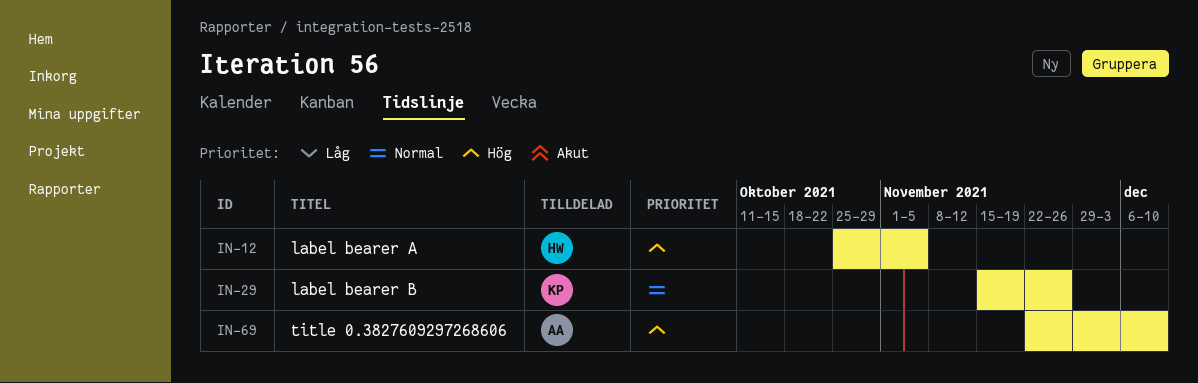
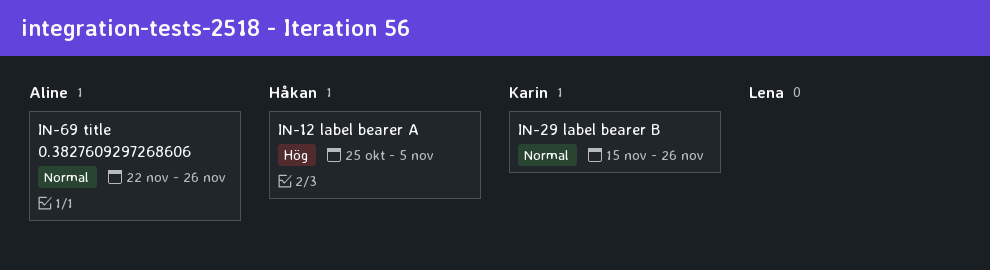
IN-69, priority: Hög -> Normal
IN-69, due: Dec 10 -> Nov 26

